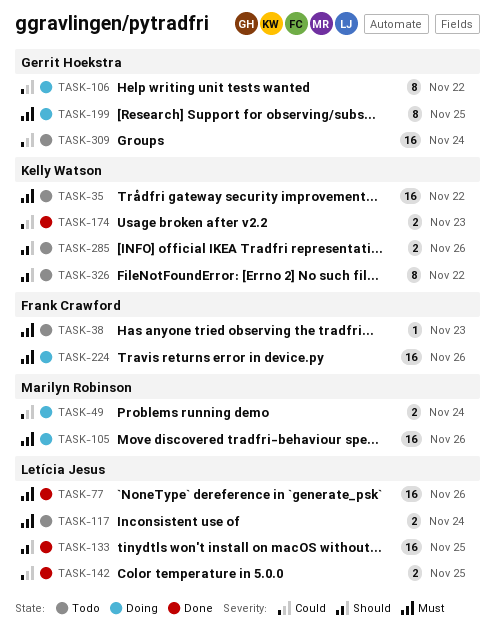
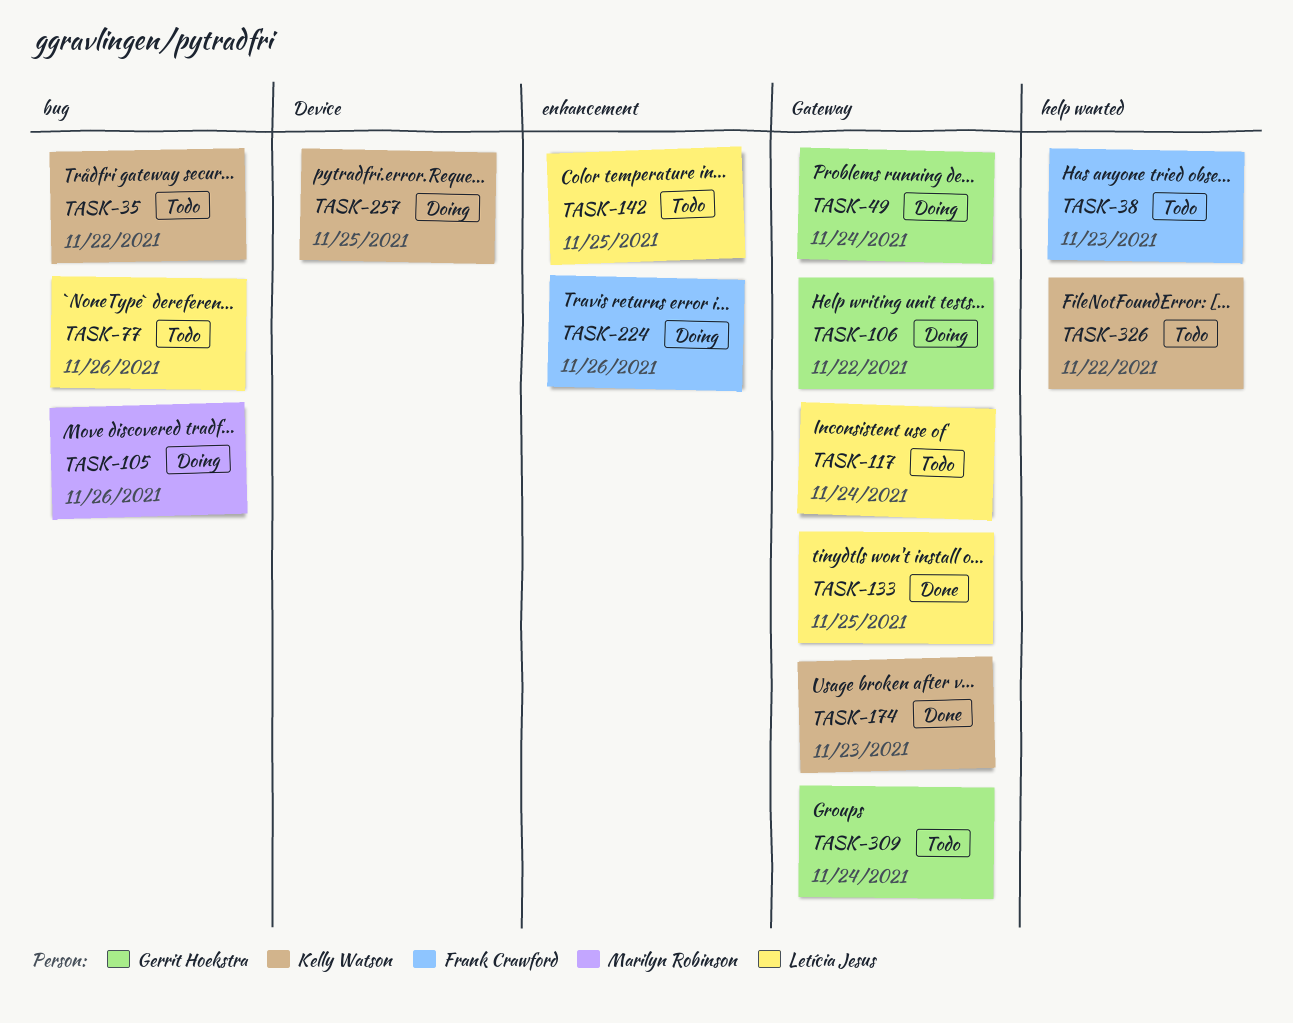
TASK-49, owner: Marilyn Robinson -> Gerrit Hoekstra
TASK-77, status: Done -> Todo
TASK-142, status: Done -> Todo
TASK-199: present -> none
TASK-257: none -> present
TASK-285: present -> none

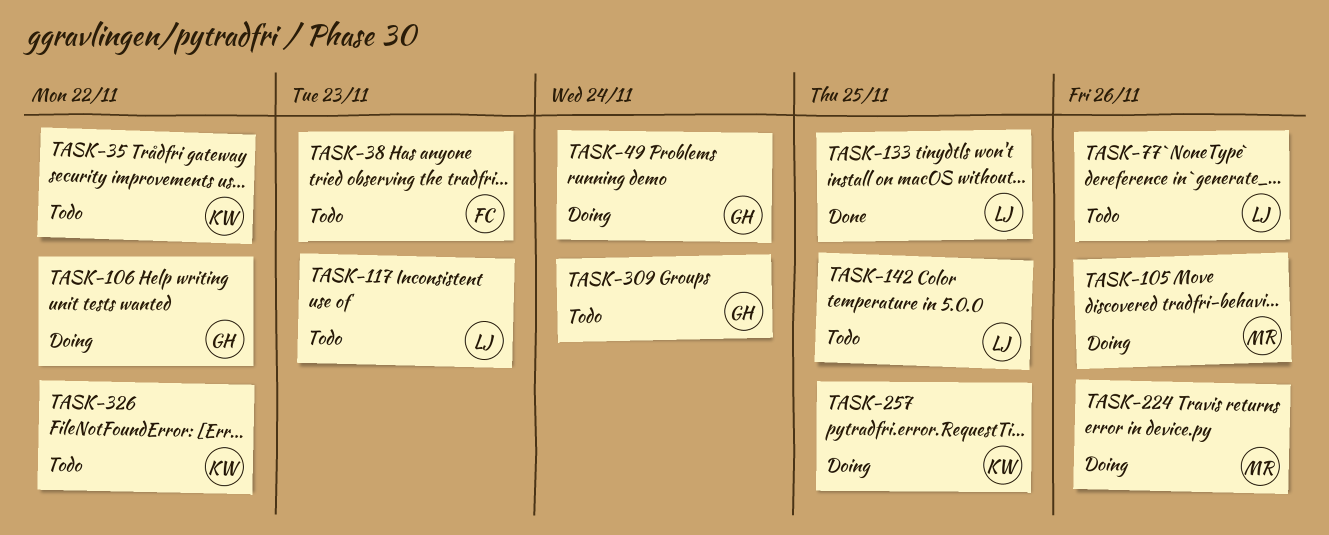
TASK-117, due: Nov 24 -> Nov 23
TASK-174: present -> none
TASK-224, owner: Frank Crawford -> Marilyn Robinson

